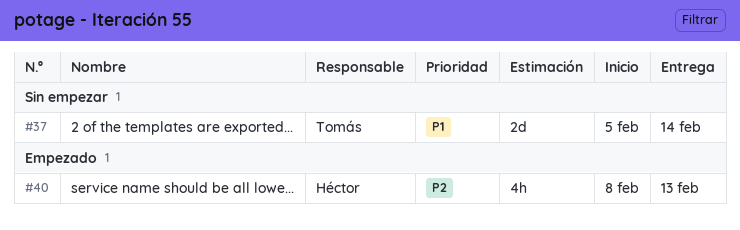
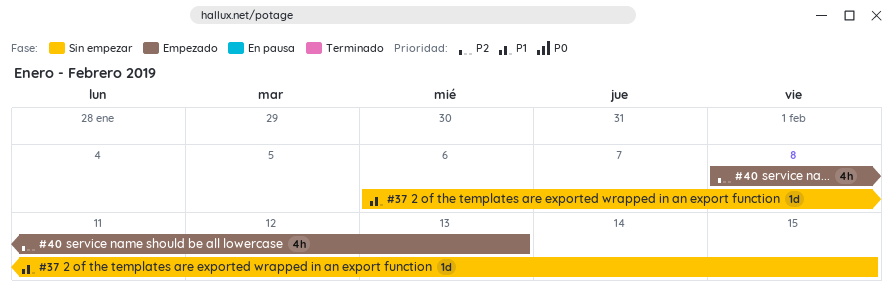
#37, estimate: 2d -> 1d
#37, start: Feb 5 -> Feb 6
#37, due: Feb 14 -> Feb 15

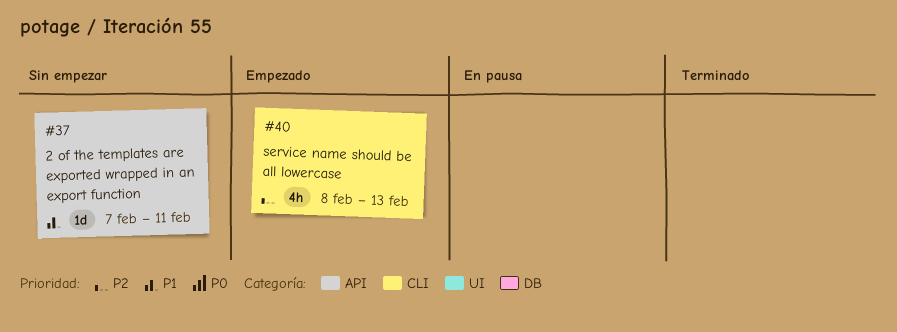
#37, start: Feb 6 -> Feb 7
#37, due: Feb 15 -> Feb 11

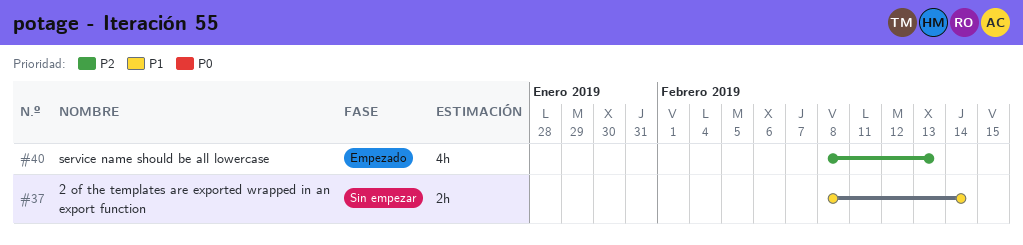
#37, estimate: 1d -> 2h
#37, start: Feb 7 -> Feb 8
#37, due: Feb 11 -> Feb 14

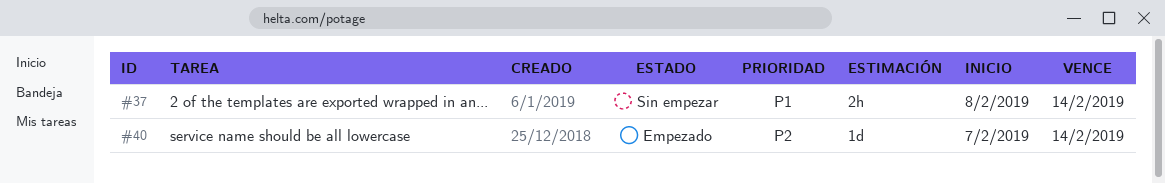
#40, estimate: 4h -> 1d
#40, start: Feb 8 -> Feb 7
#40, due: Feb 13 -> Feb 14

